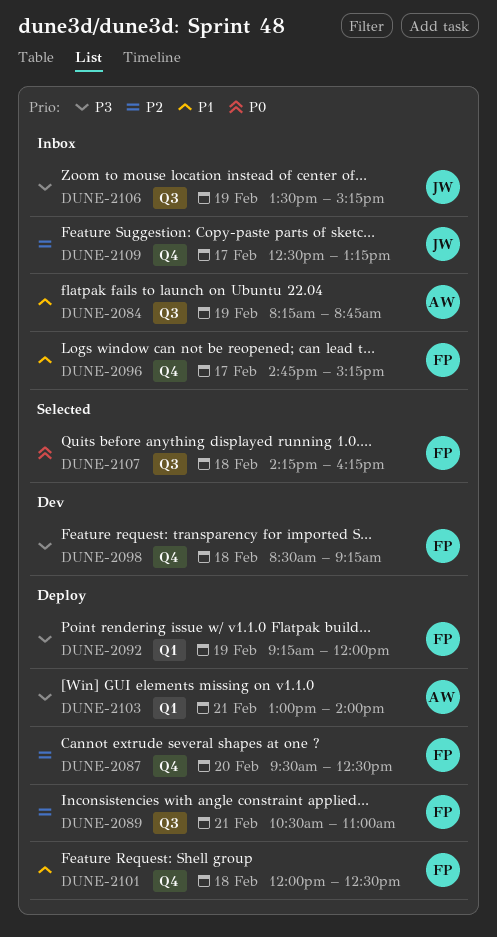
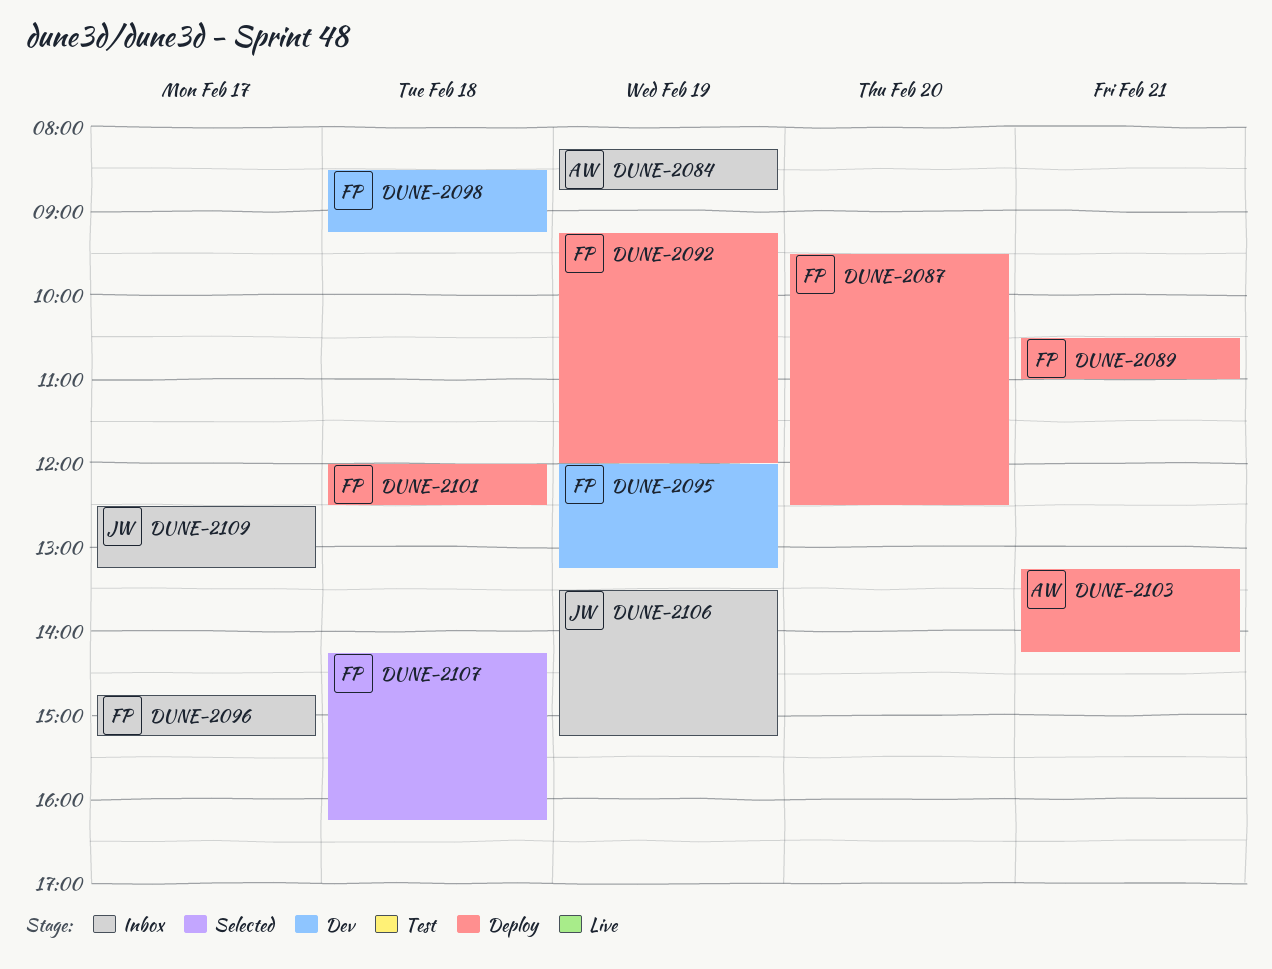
DUNE-2095: none -> present
DUNE-2103, begins: 13:00 -> 13:15
DUNE-2103, ends: 14:00 -> 14:15

